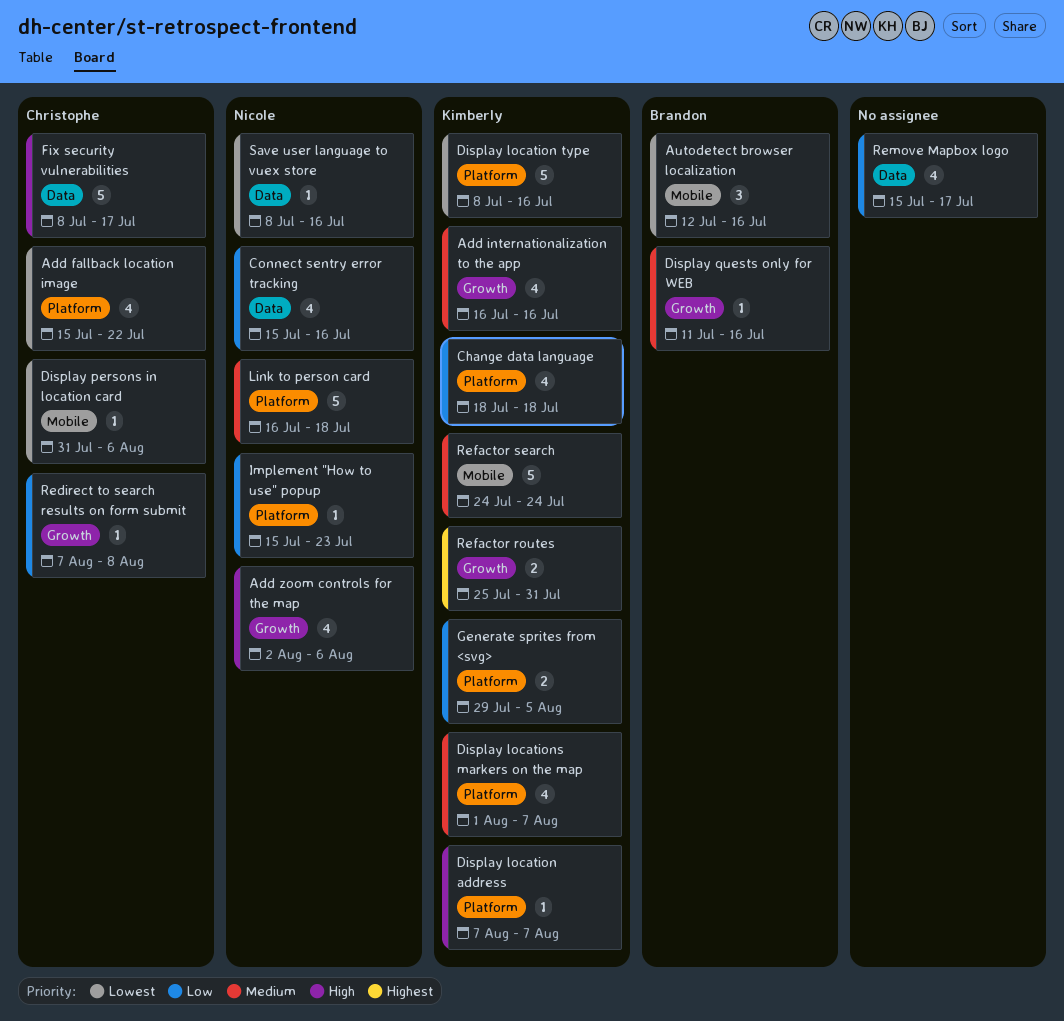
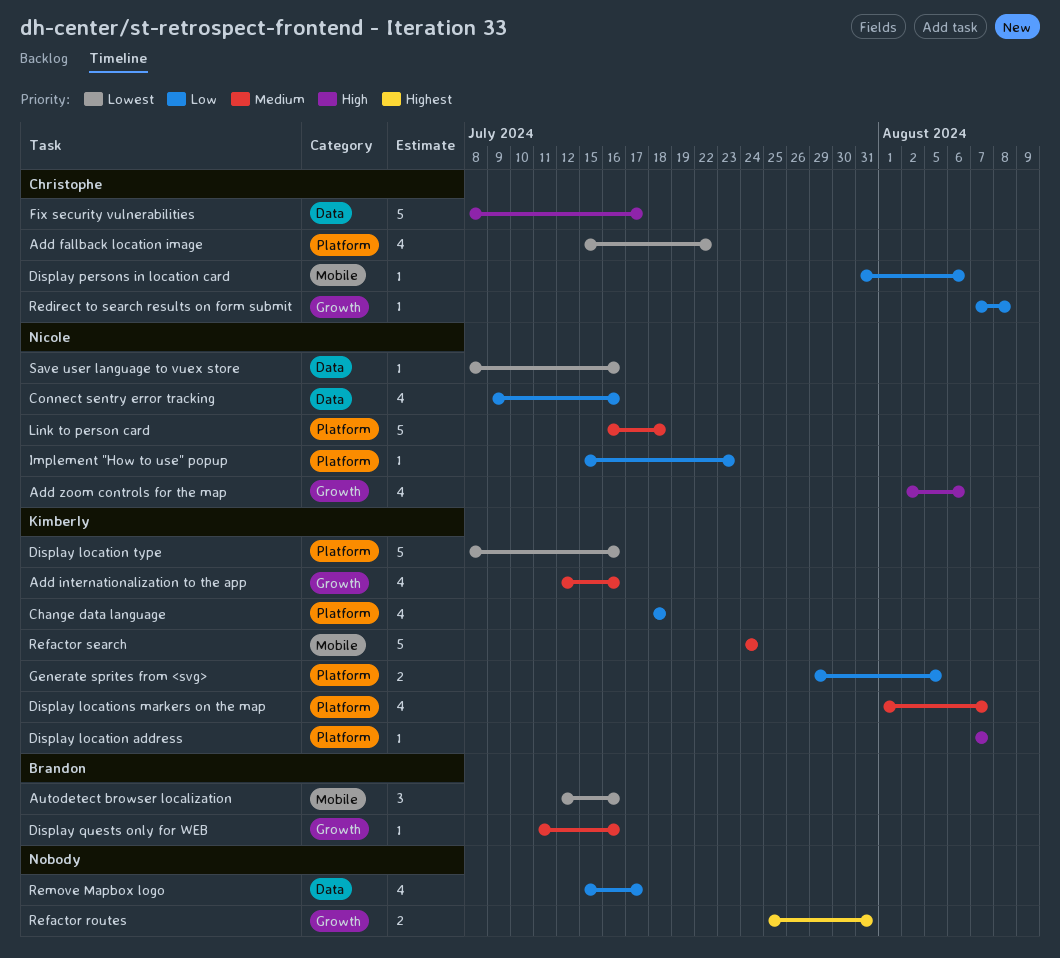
Add internationalization to the app, start: Jul 16 -> Jul 12
Connect sentry error tracking, start: Jul 15 -> Jul 9
Display persons in location card, priority: Lowest -> Low
Refactor routes, owner: Kimberly -> none

